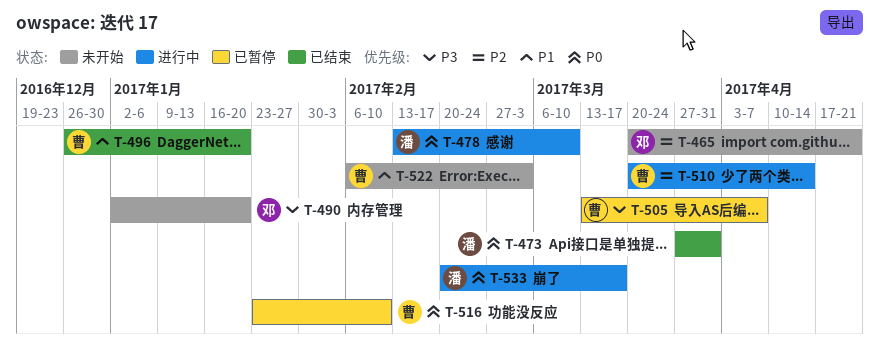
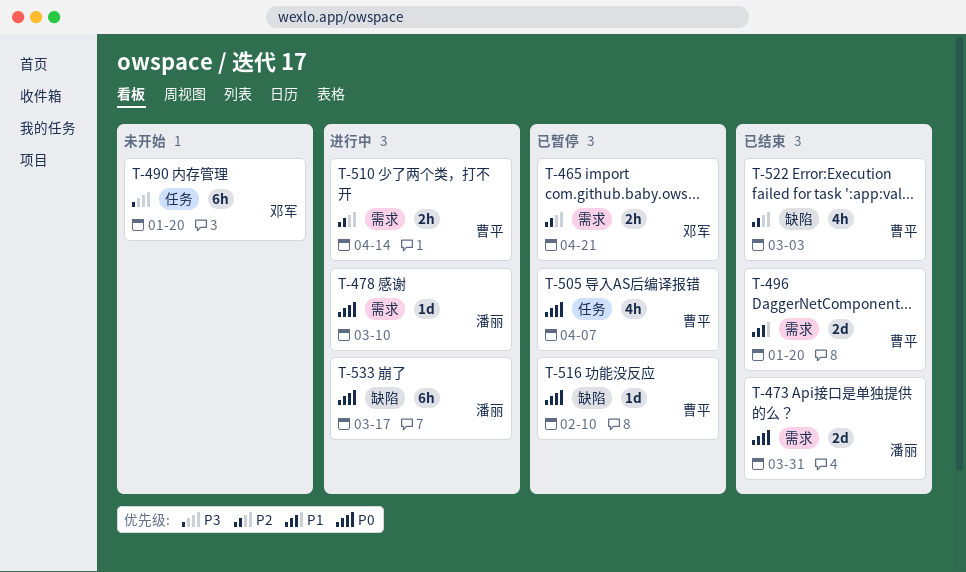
T-465, status: 未开始 -> 已暂停
T-505, priority: P3 -> P0
T-522, status: 未开始 -> 已结束
T-522, priority: P1 -> P2

